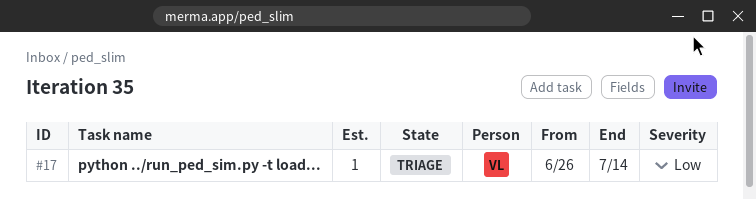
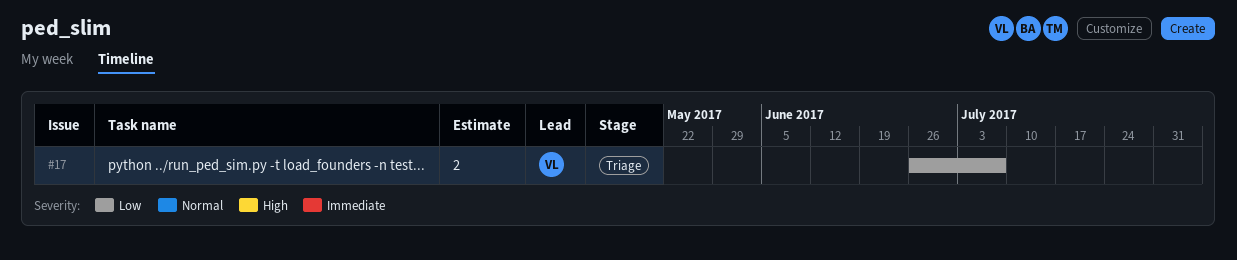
#17, estimate: 1 -> 2
#17, due: Jul 14 -> Jul 7

